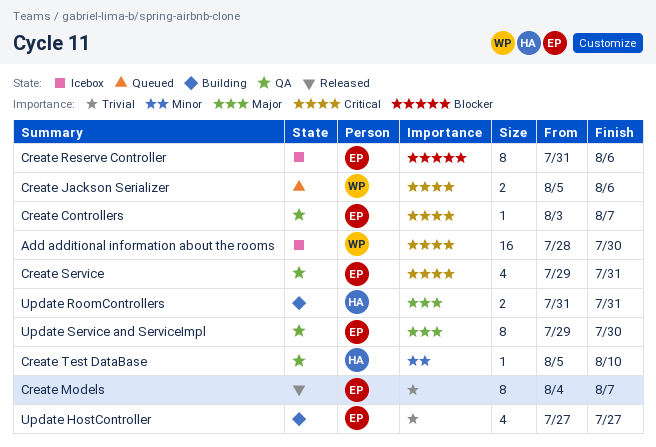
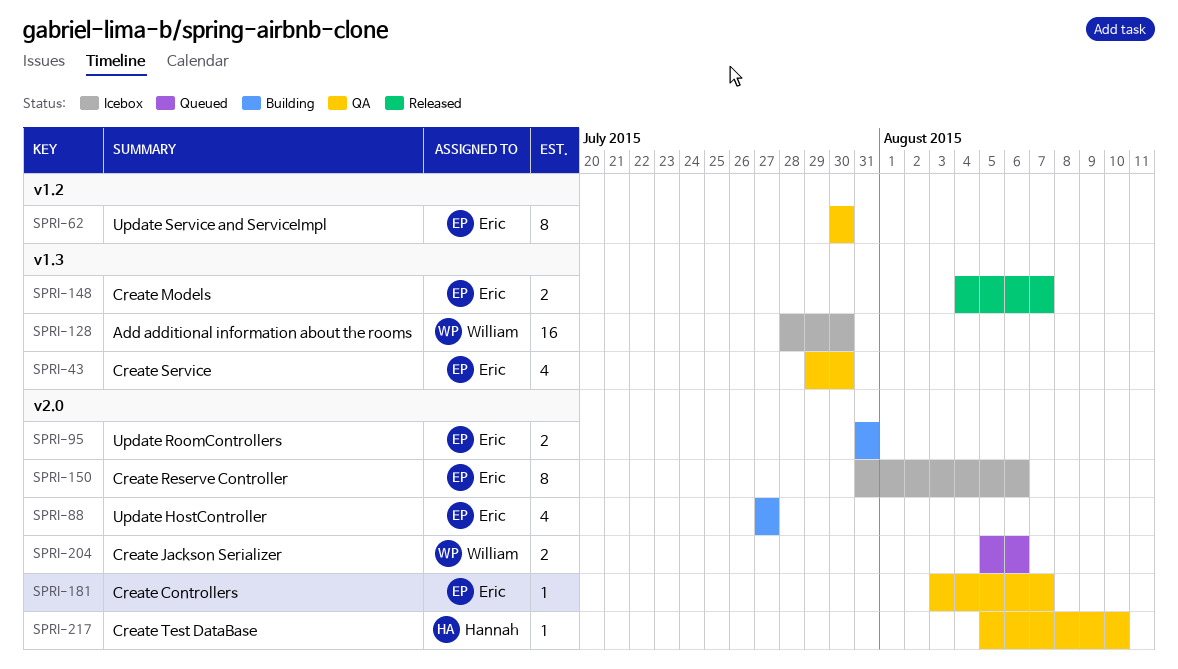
Create Models, estimate: 8 -> 2
Create Service, due: Jul 31 -> Jul 30
Update RoomControllers, owner: Hannah -> Eric
Update Service and ServiceImpl, start: Jul 29 -> Jul 30

